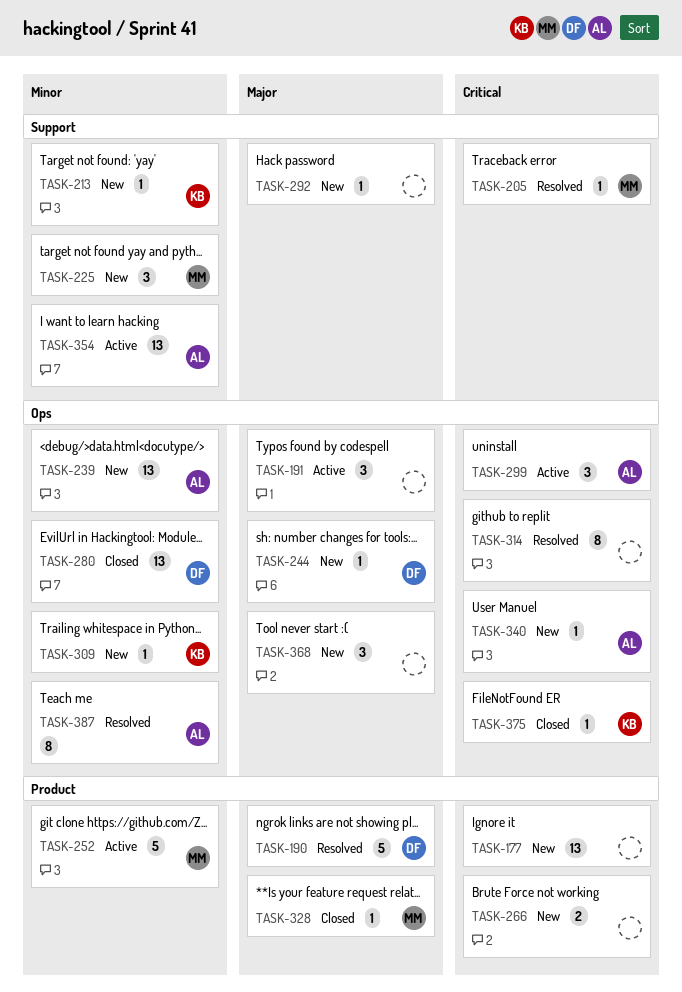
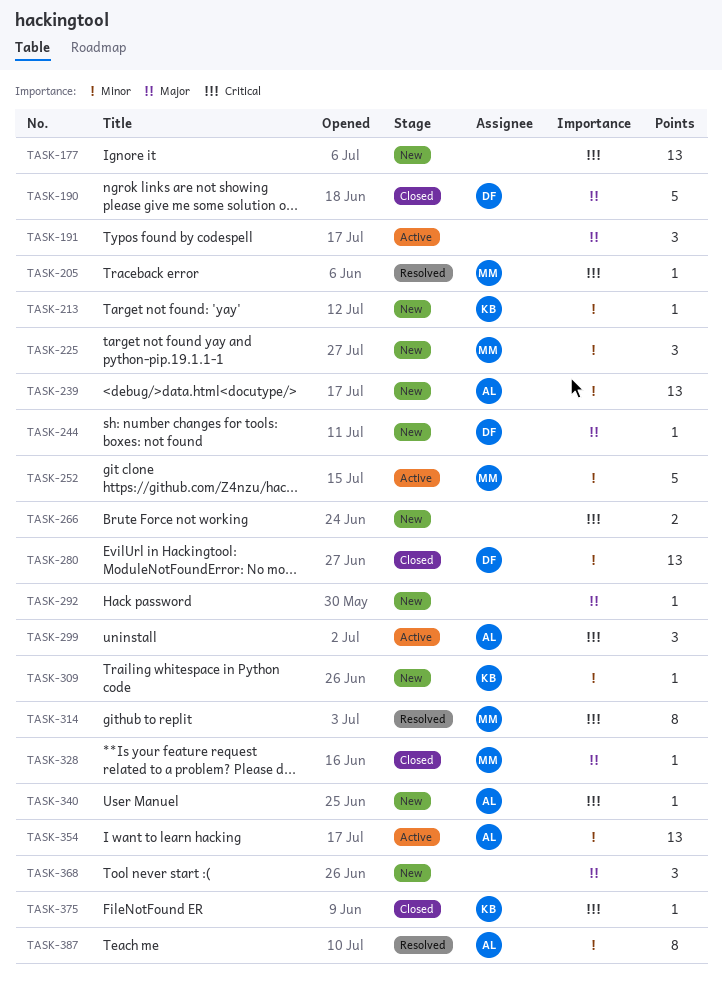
TASK-190, status: Resolved -> Closed
TASK-314, owner: none -> MM

